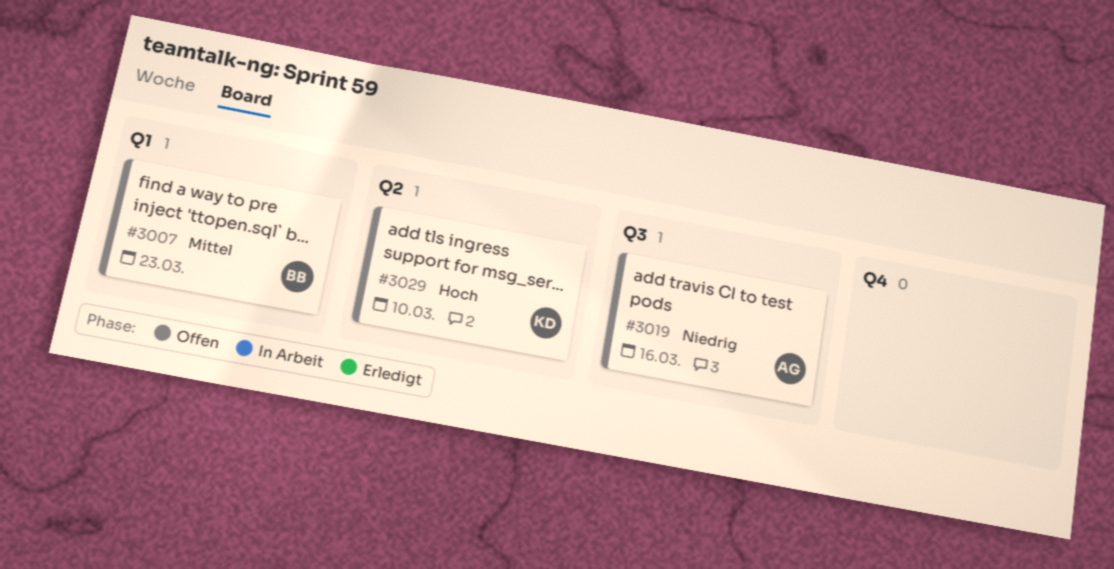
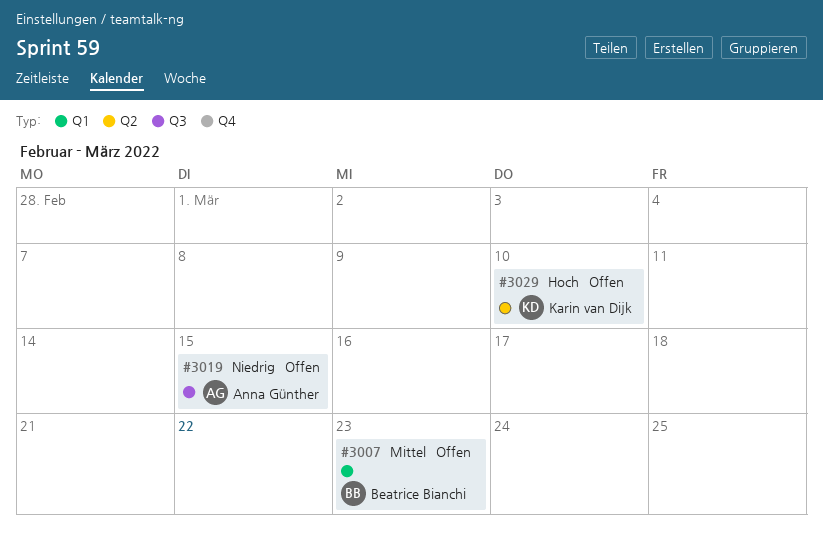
#3019, due: Mar 16 -> Mar 15

